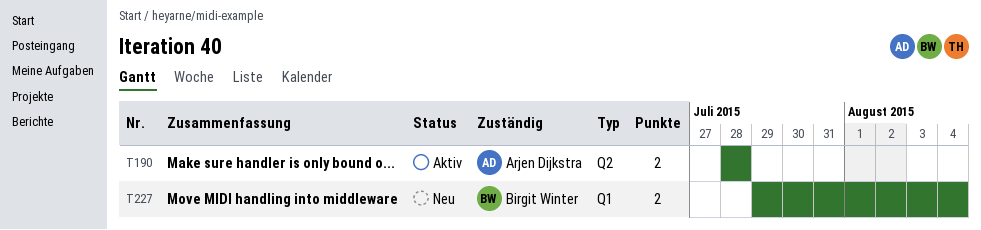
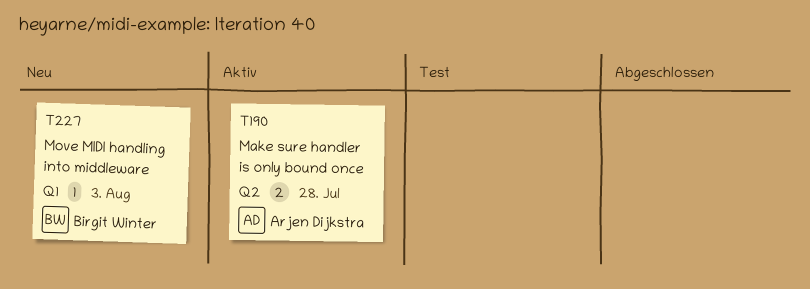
T227, estimate: 2 -> 1
T227, due: Aug 4 -> Aug 3

